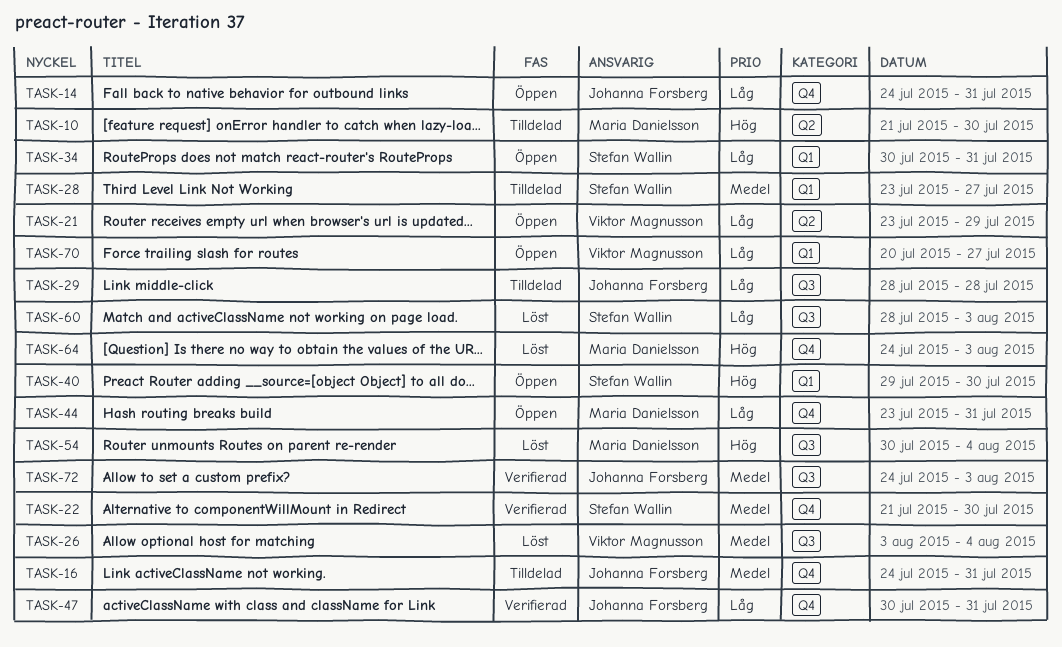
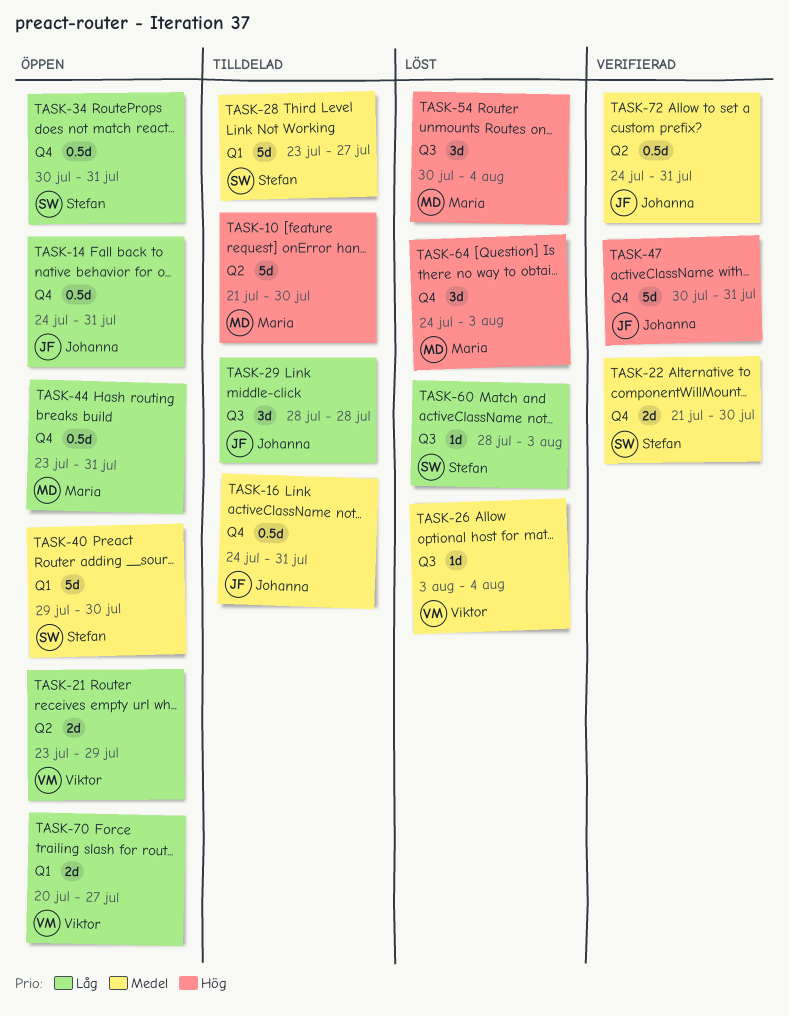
TASK-34, label: Q1 -> Q4
TASK-40, priority: Hög -> Medel
TASK-47, priority: Låg -> Hög
TASK-72, label: Q3 -> Q2
TASK-72, due: Aug 3 -> Jul 31

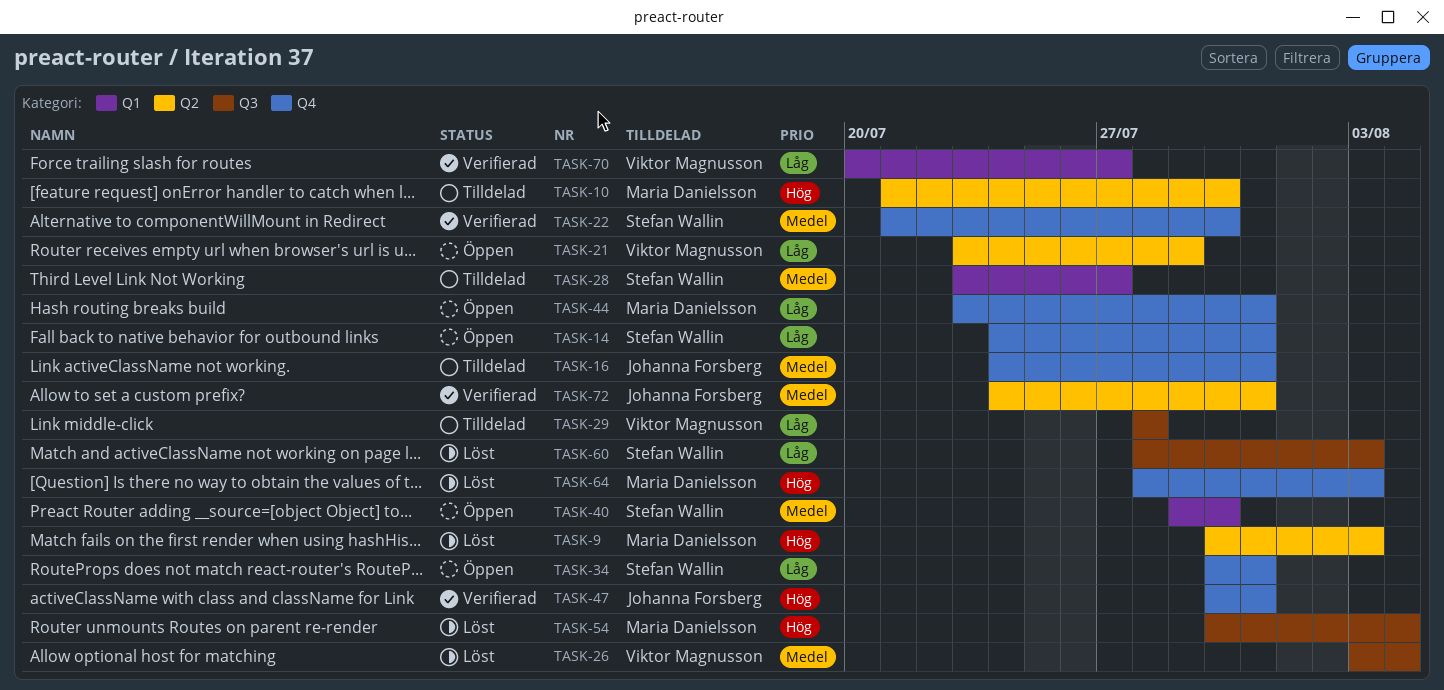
TASK-9: none -> present
TASK-14, owner: Johanna Forsberg -> Stefan Wallin
TASK-29, owner: Johanna Forsberg -> Viktor Magnusson
TASK-64, start: Jul 24 -> Jul 28
TASK-70, status: Öppen -> Verifierad

